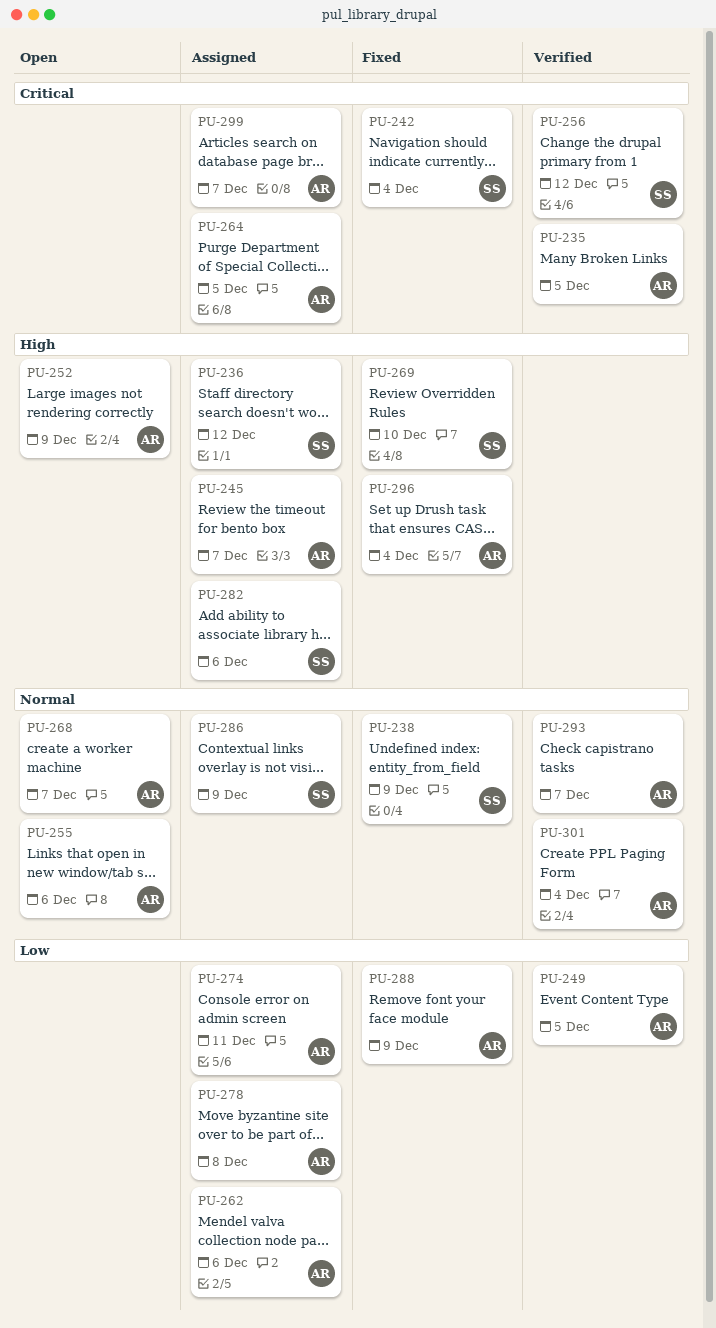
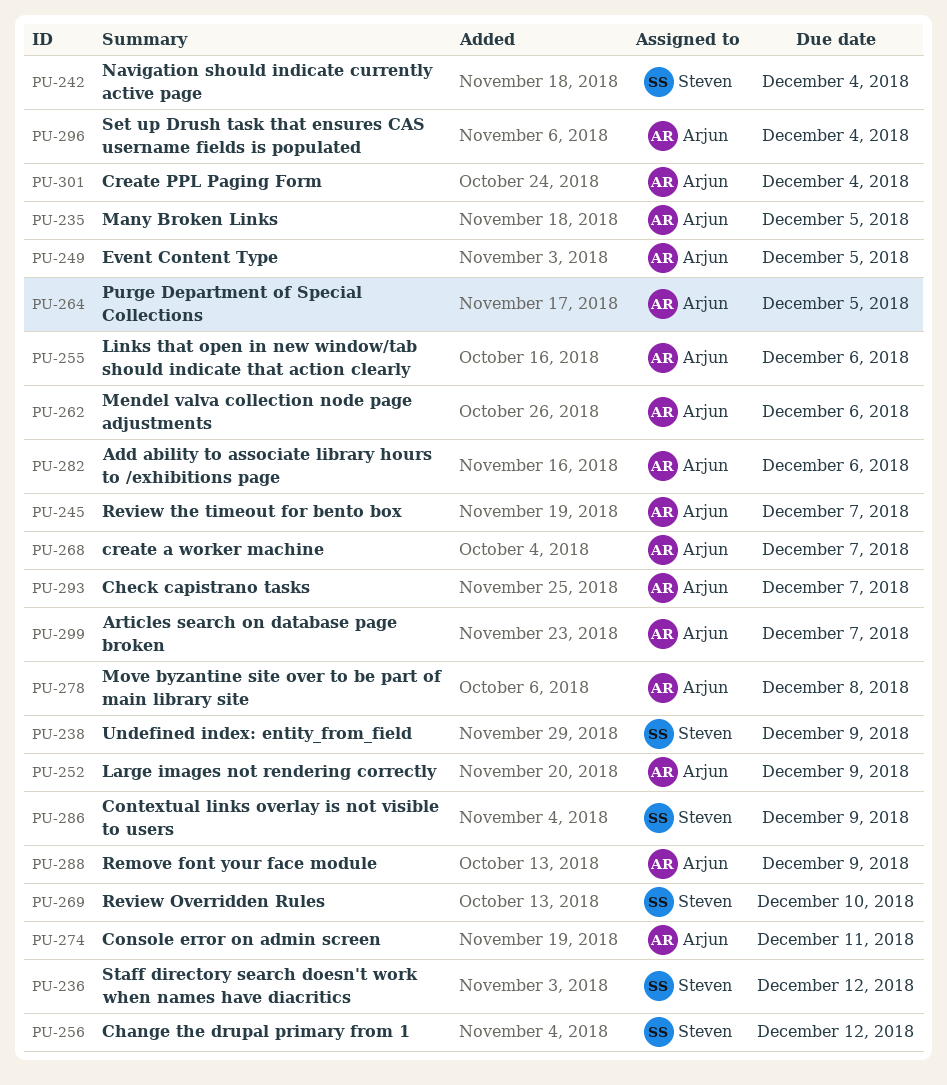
PU-282, owner: Steven -> Arjun

